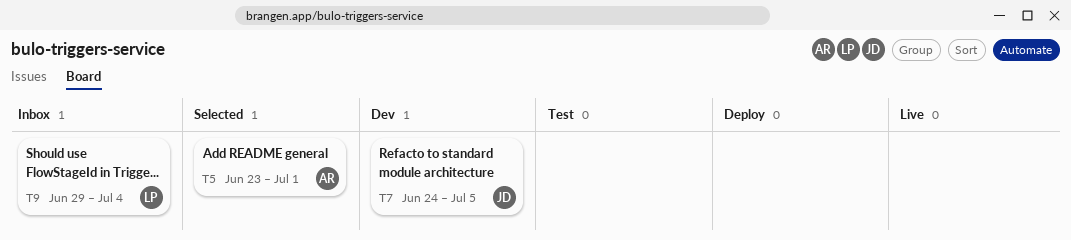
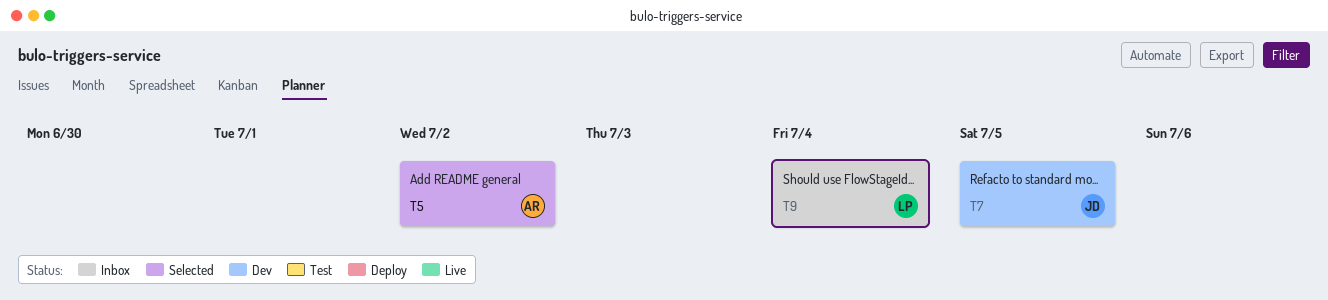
T5, due: Jul 1 -> Jul 2

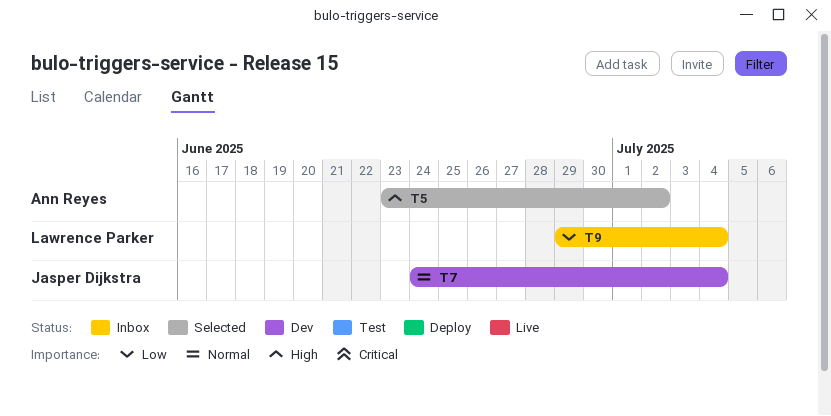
T7, due: Jul 5 -> Jul 4

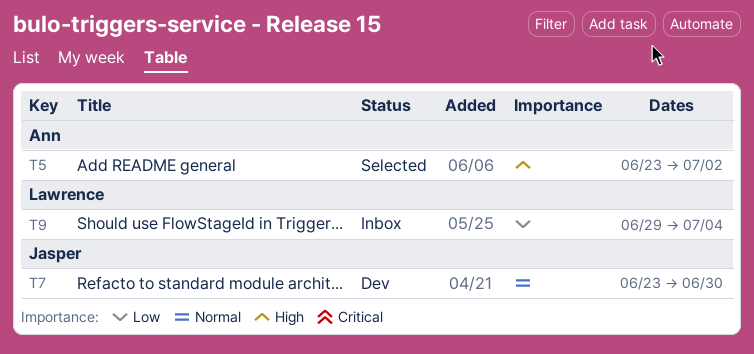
T7, start: Jun 24 -> Jun 23
T7, due: Jul 4 -> Jun 30

